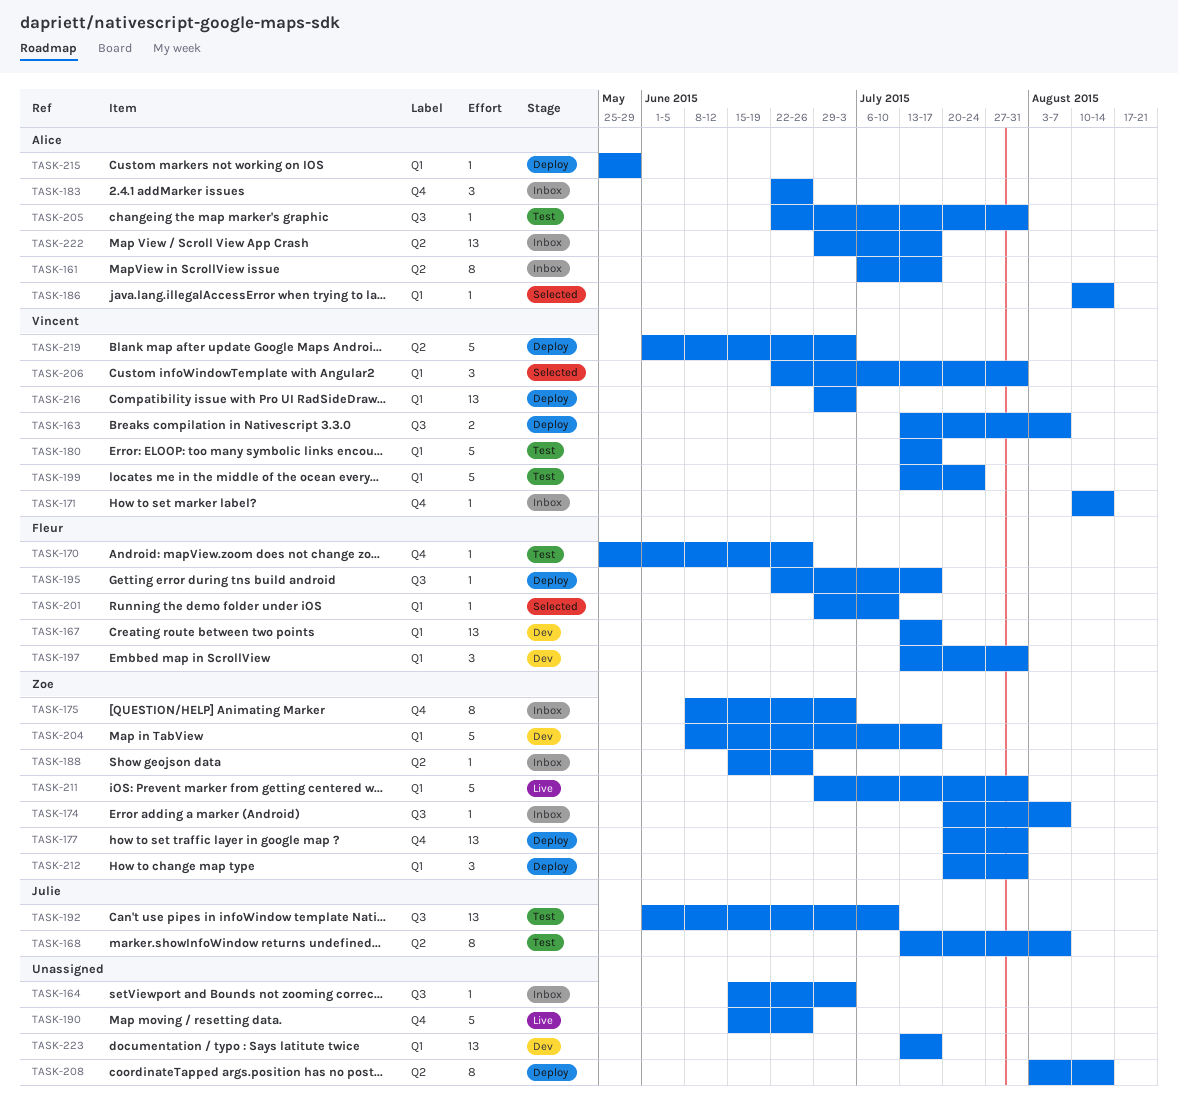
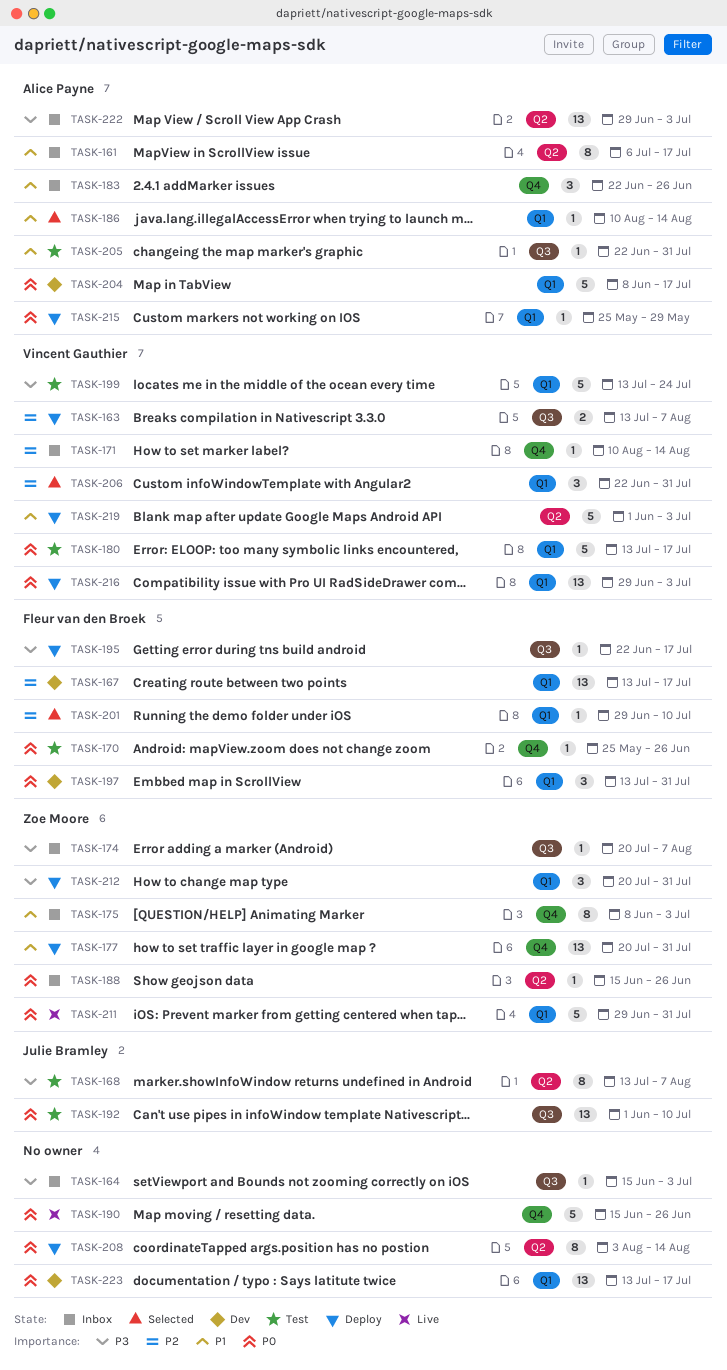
TASK-204, owner: Zoe Moore -> Alice Payne
TASK-222, due: Jul 17 -> Jul 3

